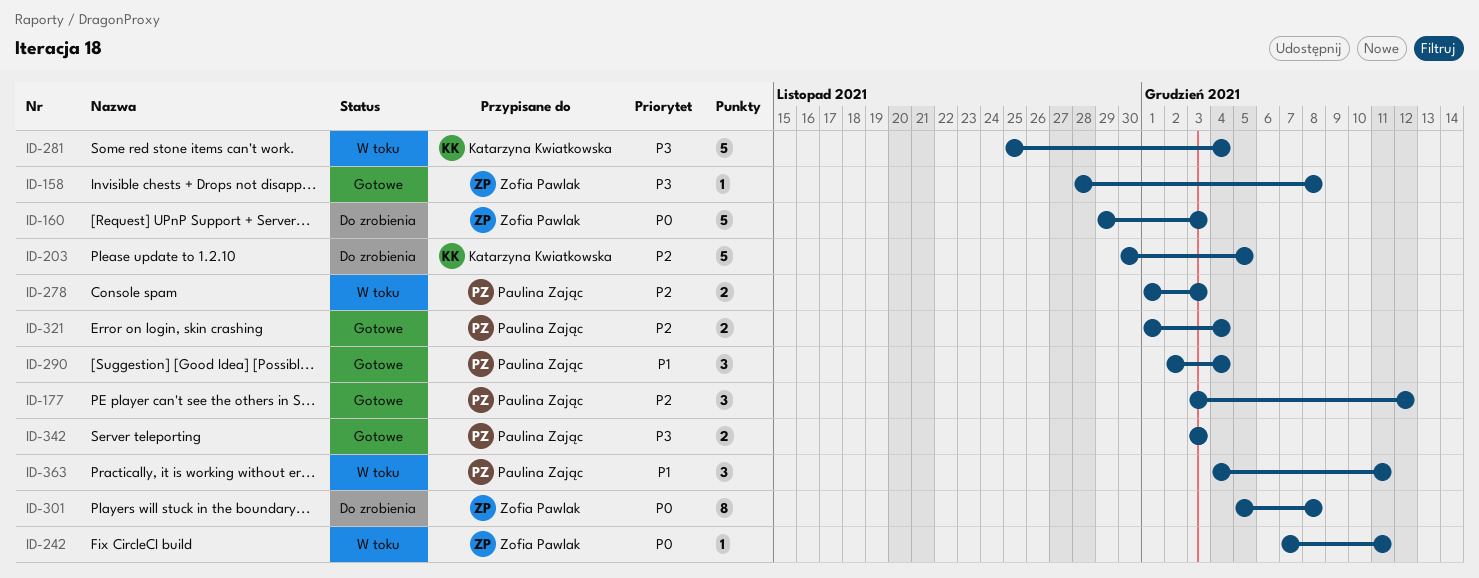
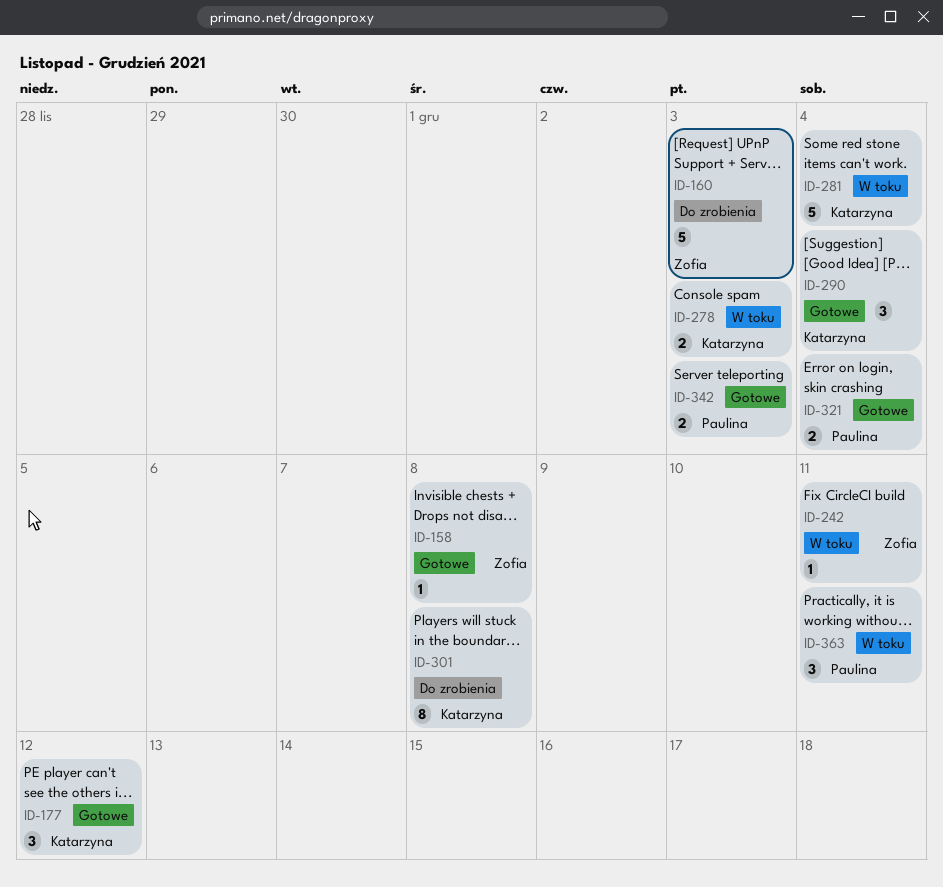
ID-177, owner: Paulina Zając -> Katarzyna Kwiatkowska
ID-203: present -> none
ID-278, owner: Paulina Zając -> Katarzyna Kwiatkowska
ID-290, owner: Paulina Zając -> Katarzyna Kwiatkowska
ID-301, owner: Zofia Pawlak -> Katarzyna Kwiatkowska

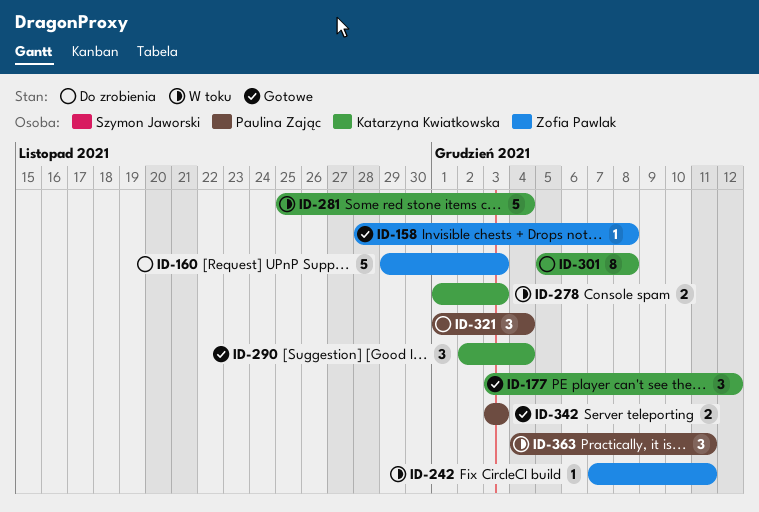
ID-321, status: Gotowe -> Do zrobienia
ID-321, estimate: 2 -> 3

